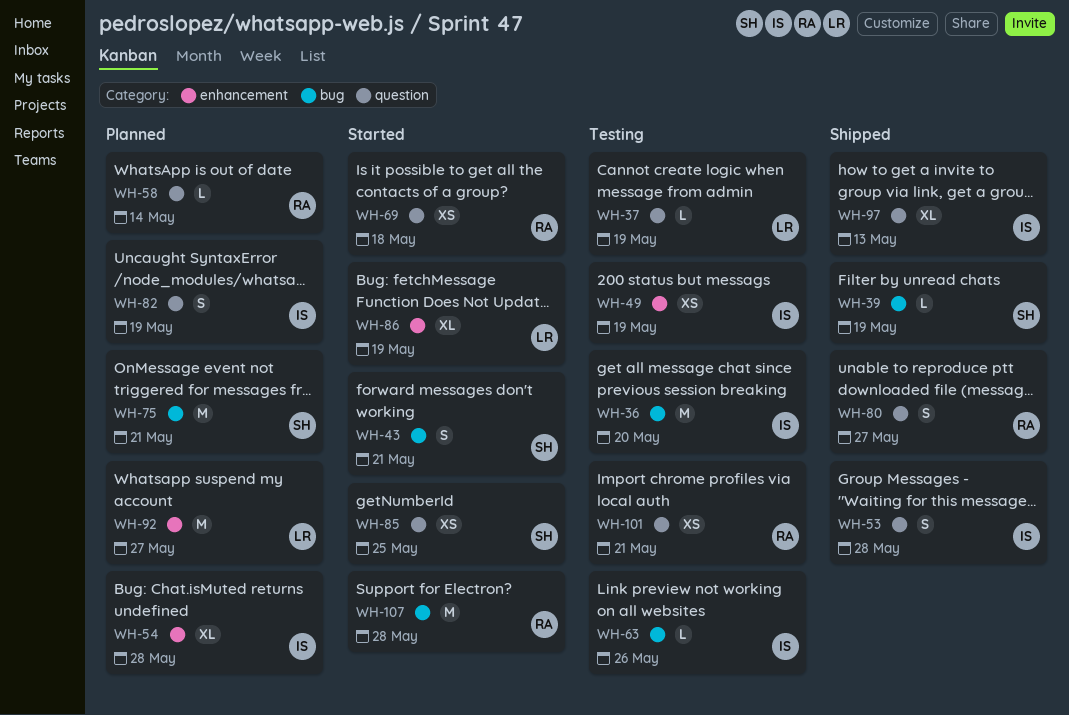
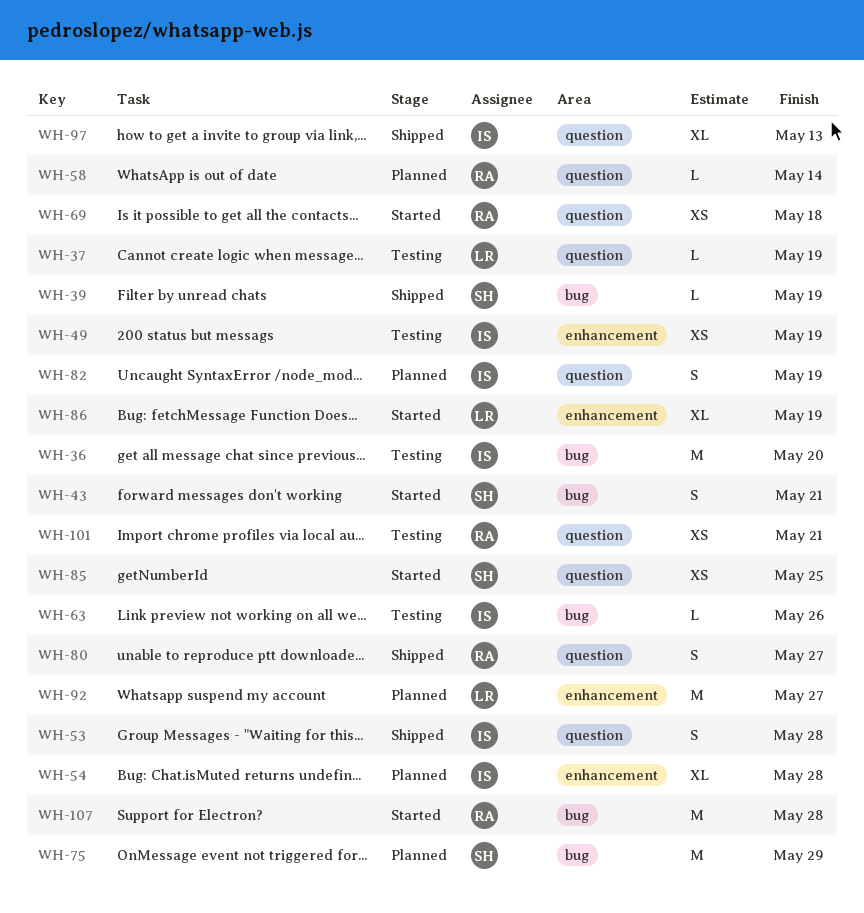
WH-75, due: May 21 -> May 29

